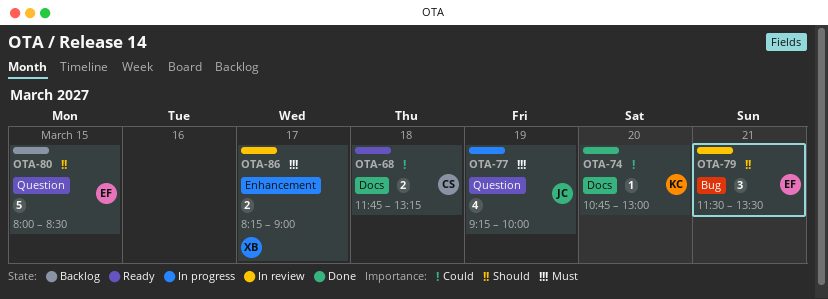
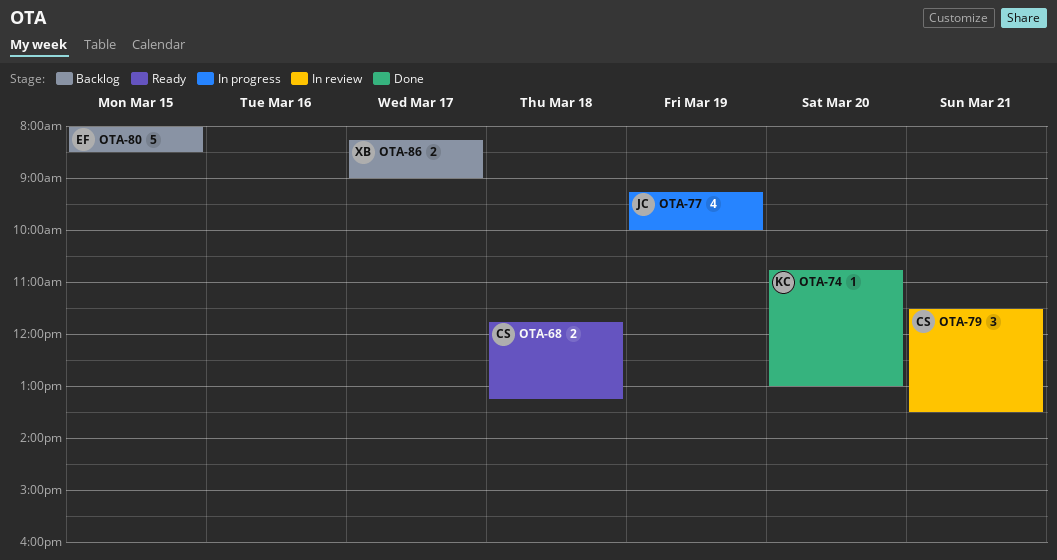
OTA-79, owner: EF -> CS
OTA-86, status: In review -> Backlog

